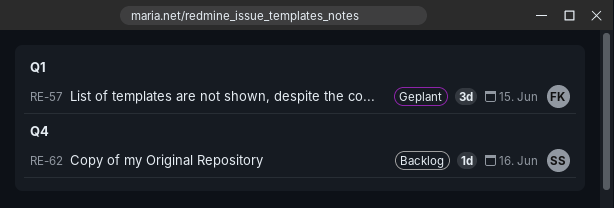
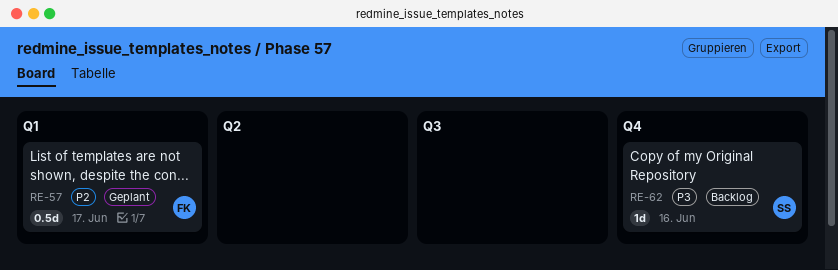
RE-57, estimate: 3d -> 0.5d
RE-57, due: Jun 15 -> Jun 17

